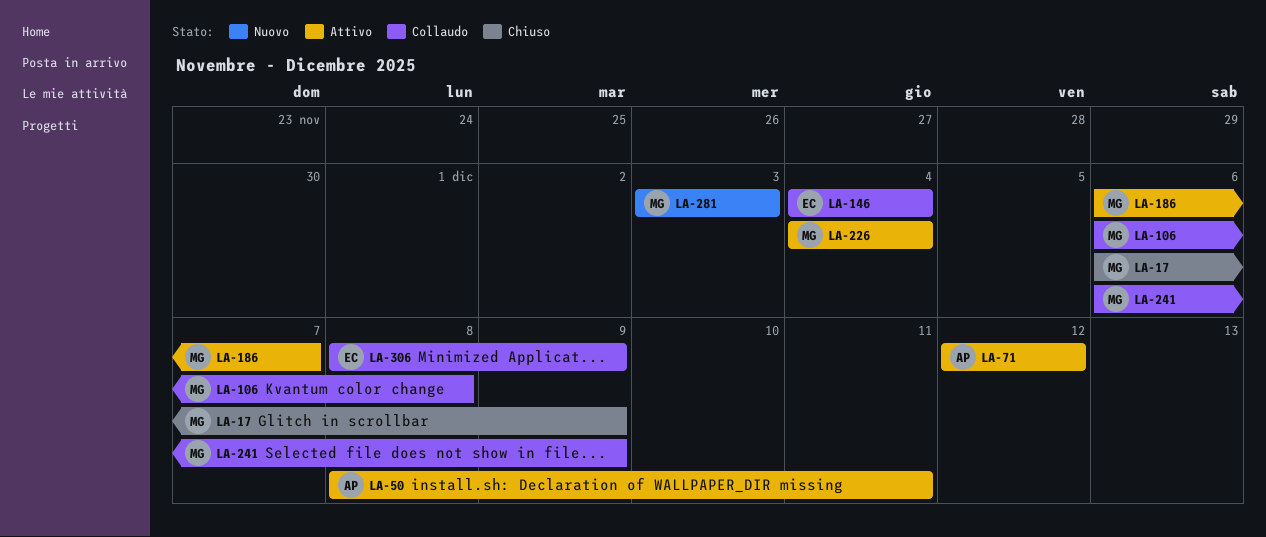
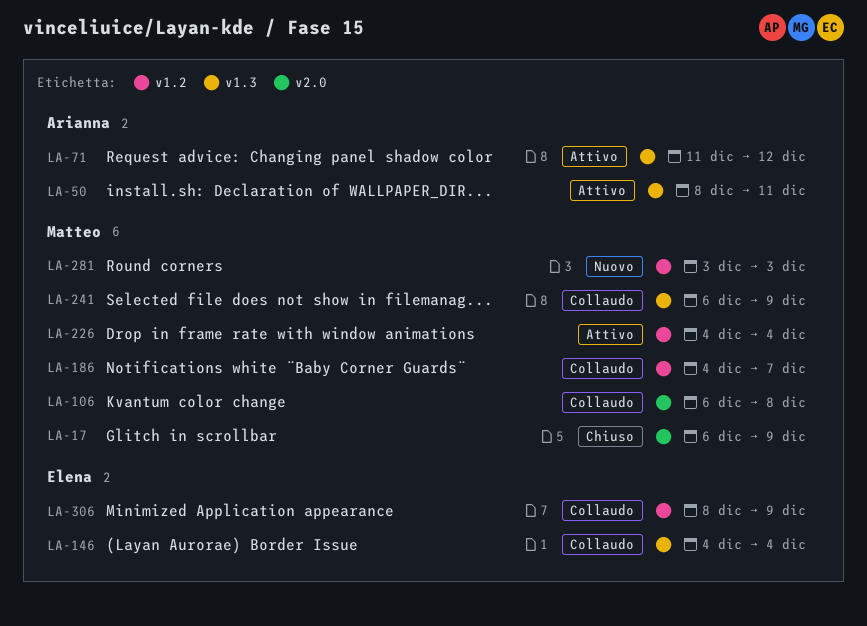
LA-71, start: Dec 12 -> Dec 11
LA-186, status: Attivo -> Collaudo
LA-186, start: Dec 6 -> Dec 4

